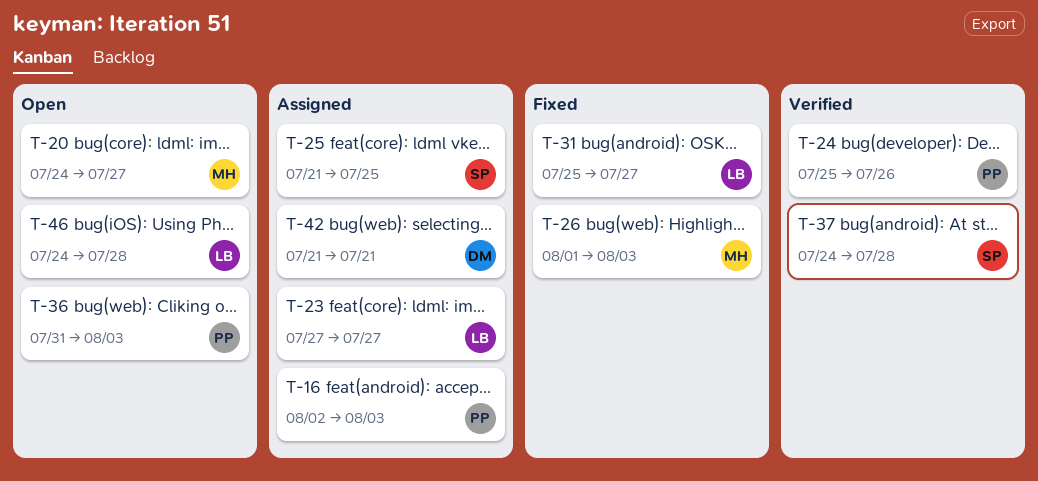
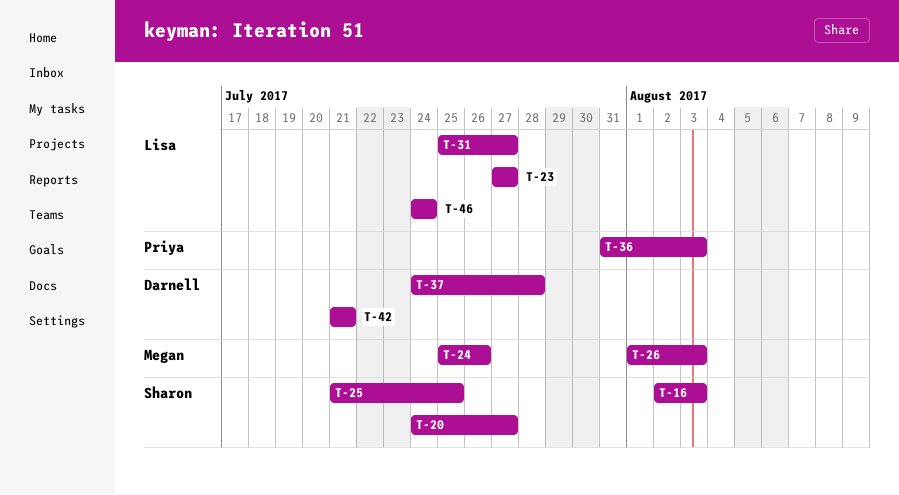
T-16, owner: Priya -> Sharon
T-20, owner: Megan -> Sharon
T-24, owner: Priya -> Megan
T-37, owner: Sharon -> Darnell
T-46, due: Jul 28 -> Jul 24

